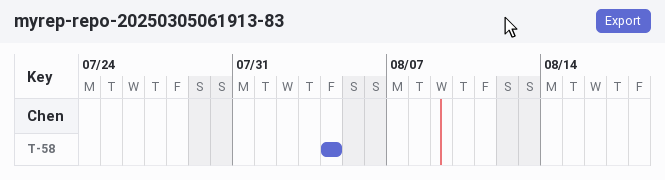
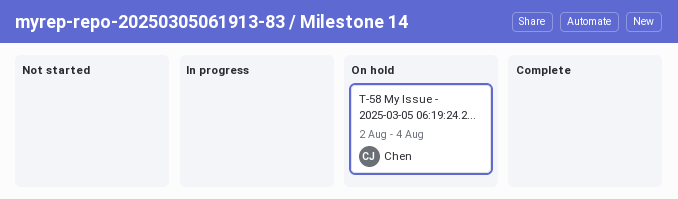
T-58, start: Aug 4 -> Aug 2

